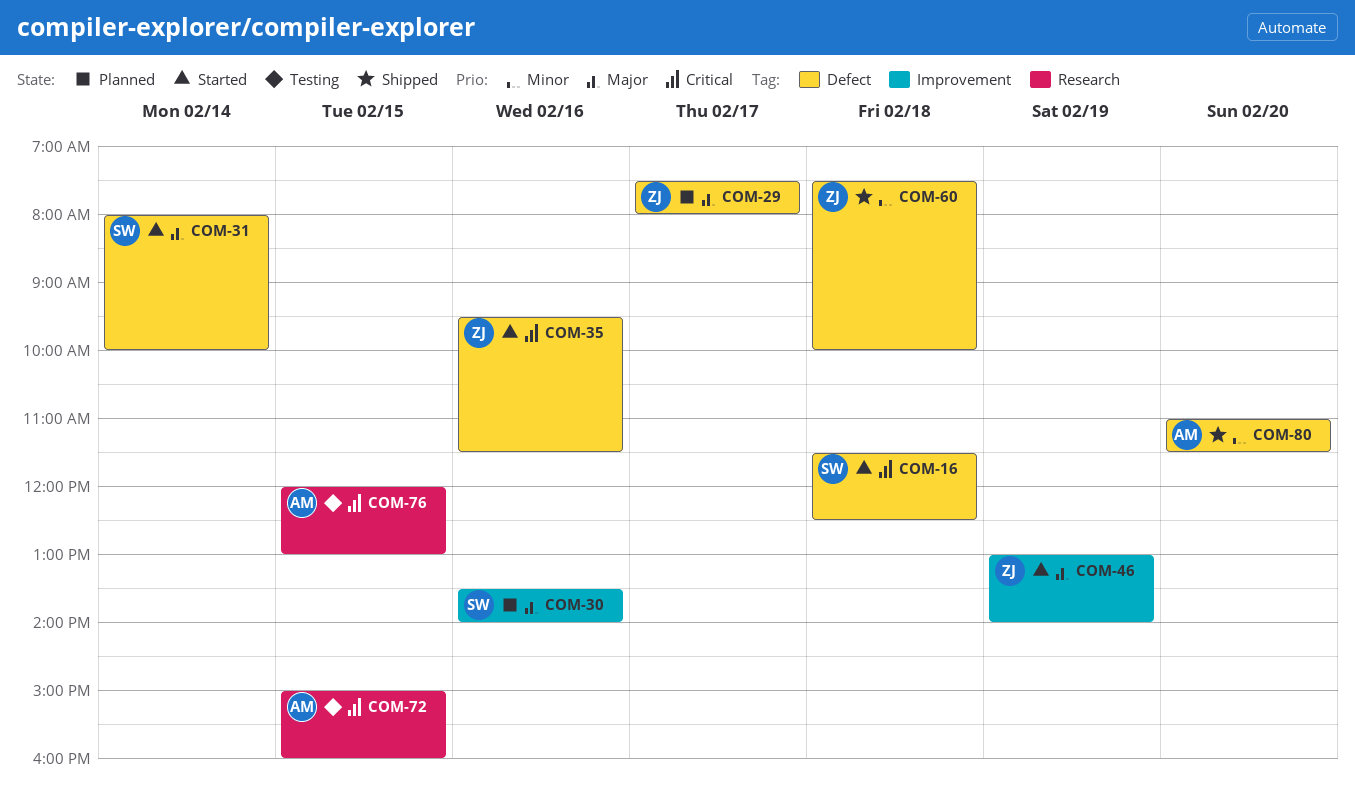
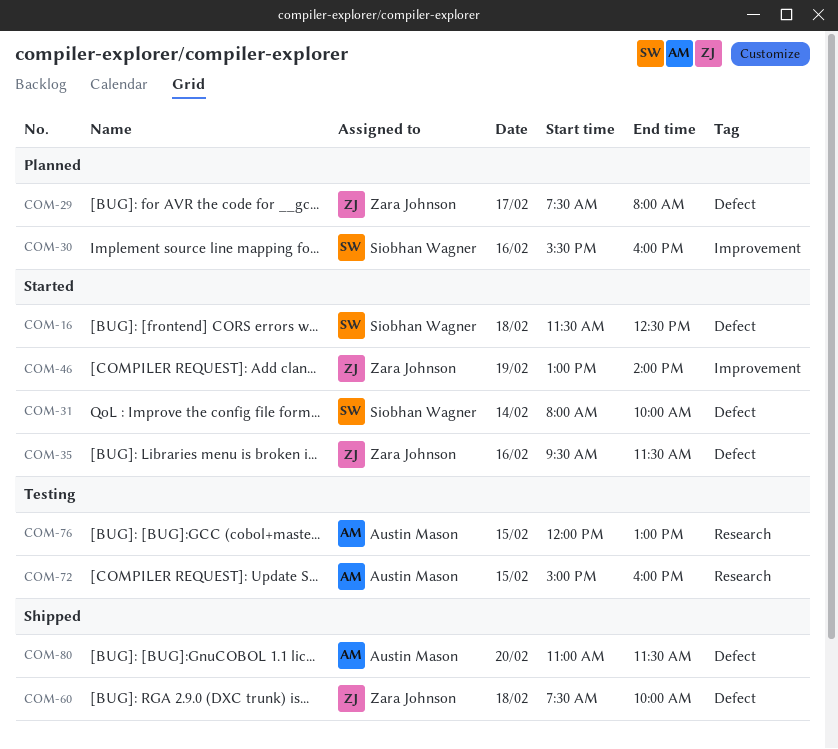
COM-30, begins: 13:30 -> 15:30
COM-30, ends: 14:00 -> 16:00

